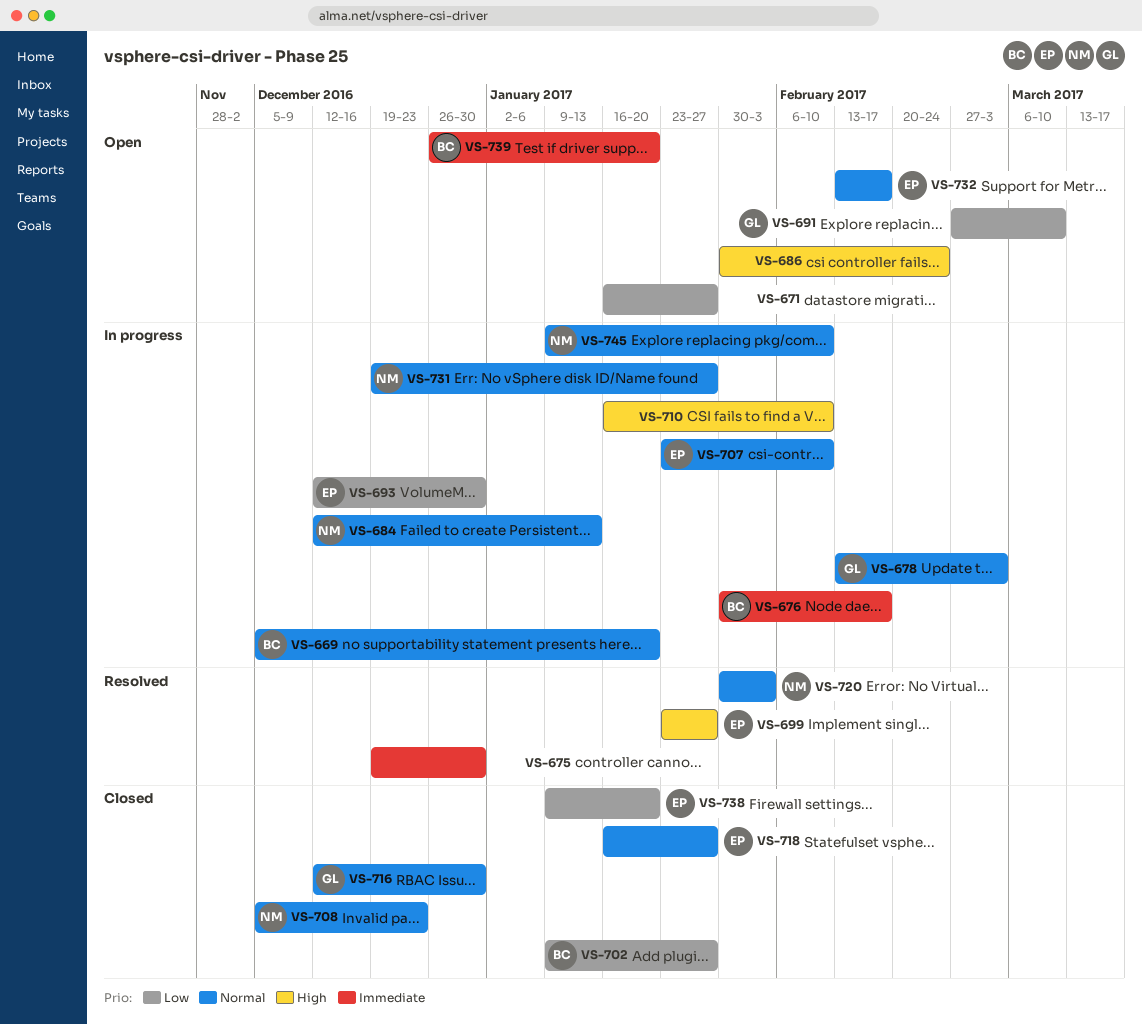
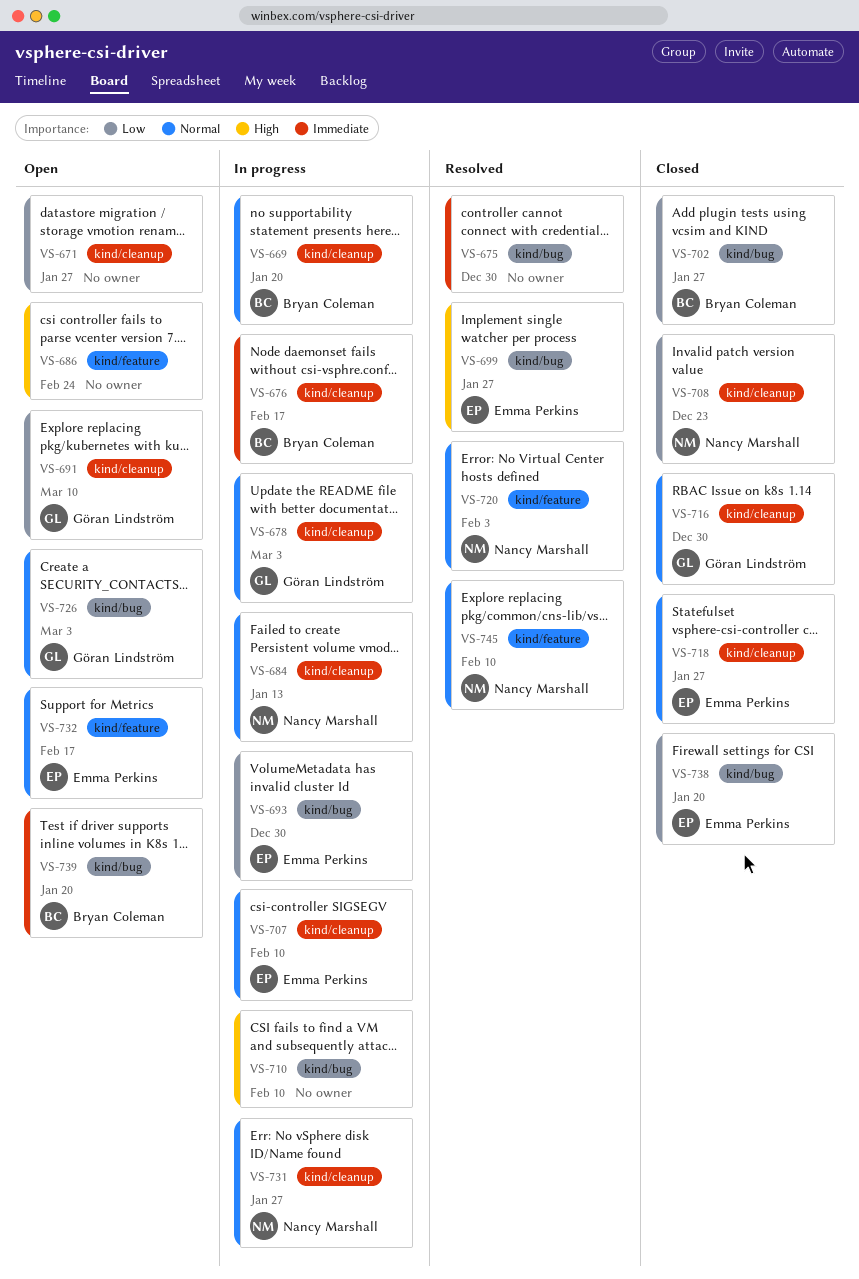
VS-708, priority: Normal -> Low
VS-726: none -> present
VS-745, status: In progress -> Resolved

